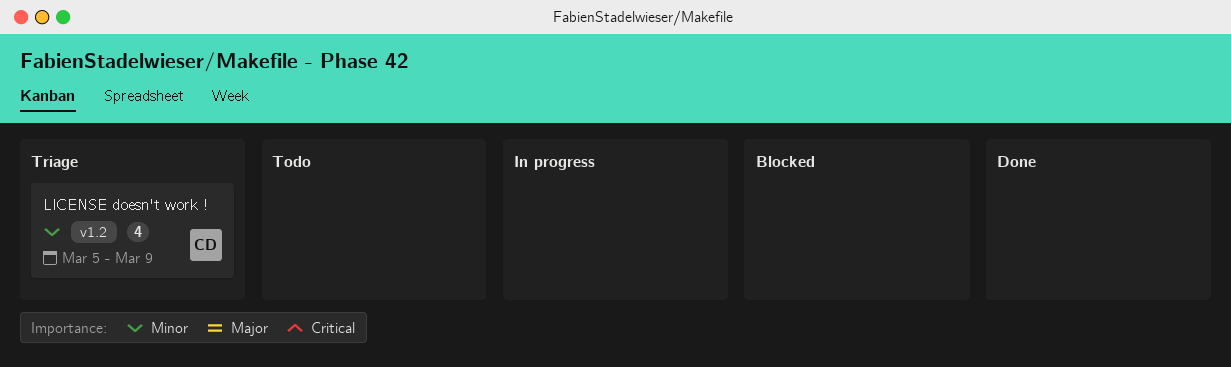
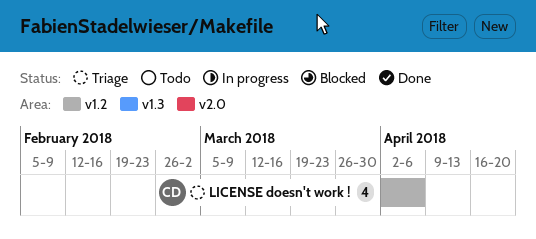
LICENSE doesn't work !, start: Mar 5 -> Apr 2
LICENSE doesn't work !, due: Mar 9 -> Apr 6

